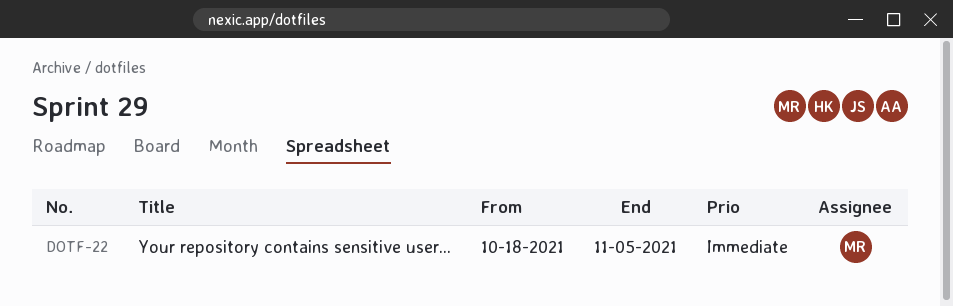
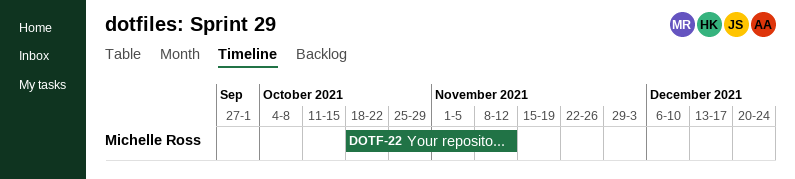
DOTF-22, due: Nov 5 -> Nov 12

